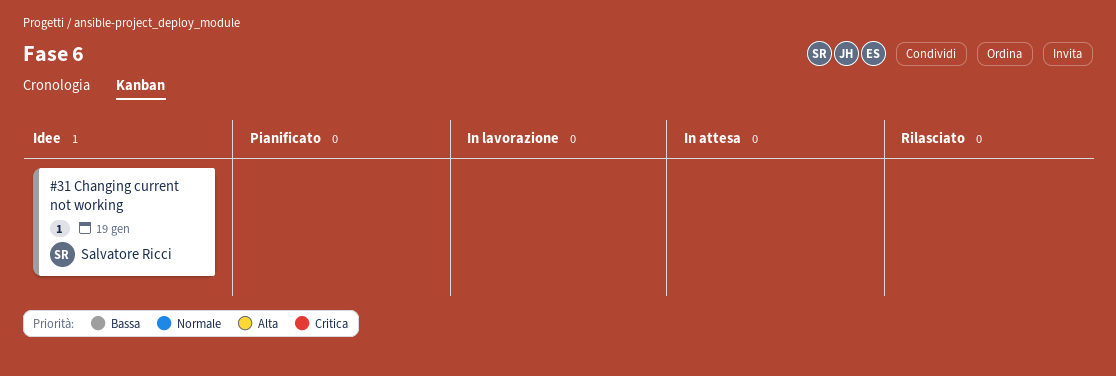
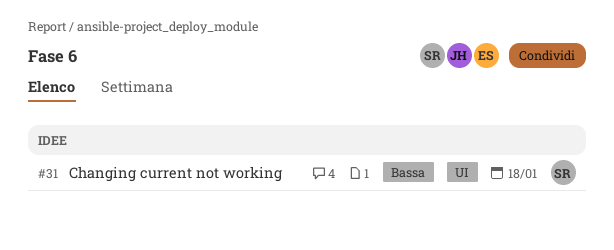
#31, due: Jan 19 -> Jan 18

